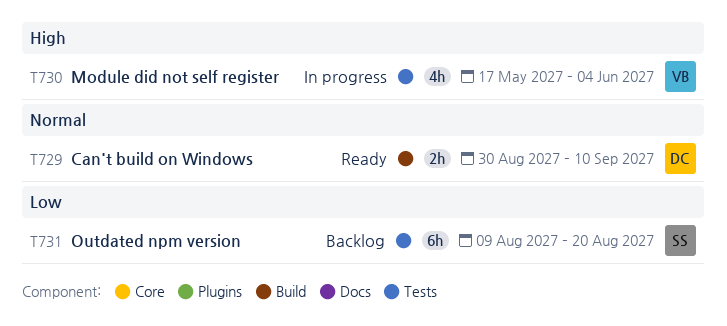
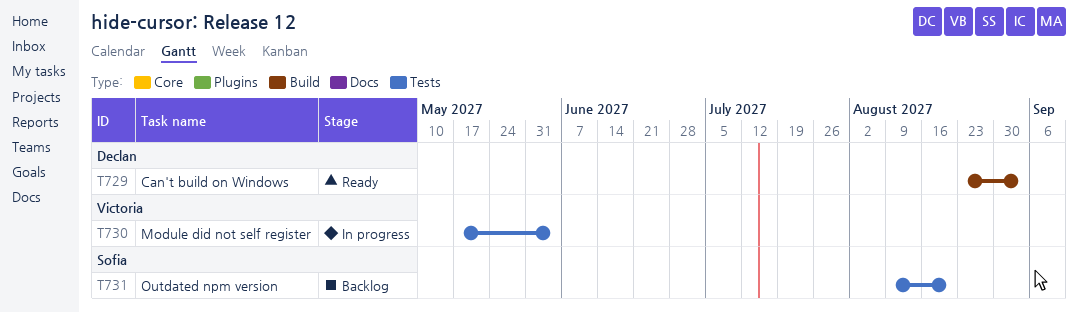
T729, start: Aug 30 -> Aug 23
T729, due: Sep 10 -> Sep 3

